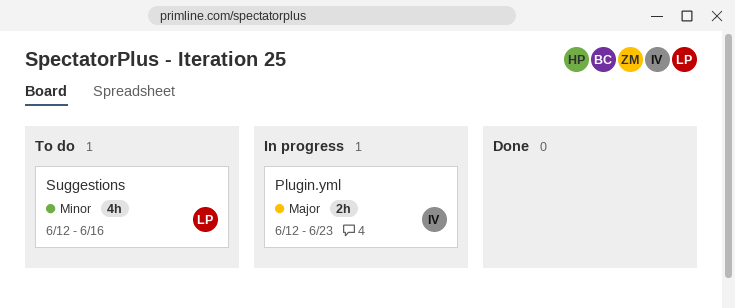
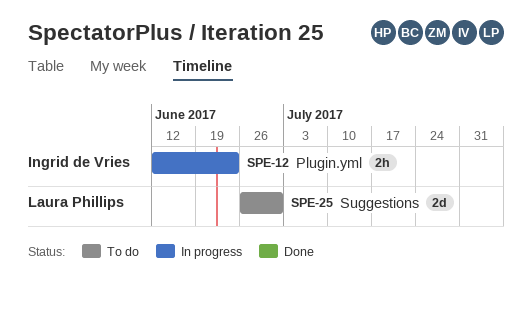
Suggestions, estimate: 4h -> 2d
Suggestions, start: Jun 12 -> Jun 26
Suggestions, due: Jun 16 -> Jun 30

